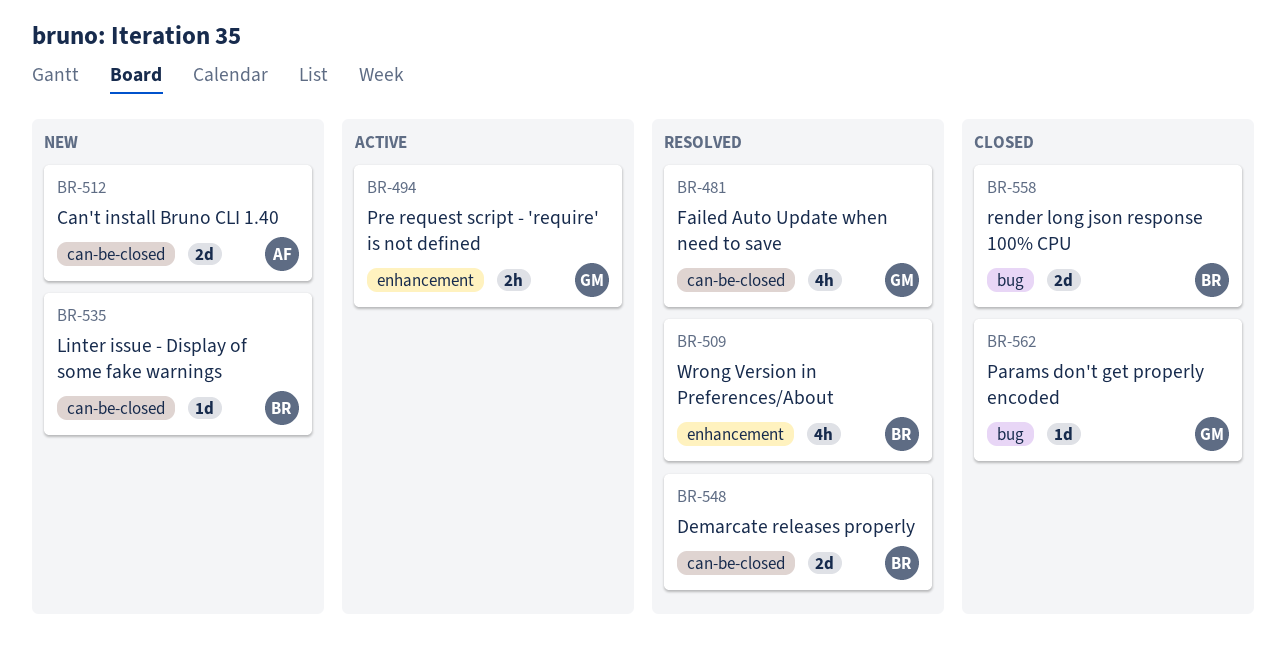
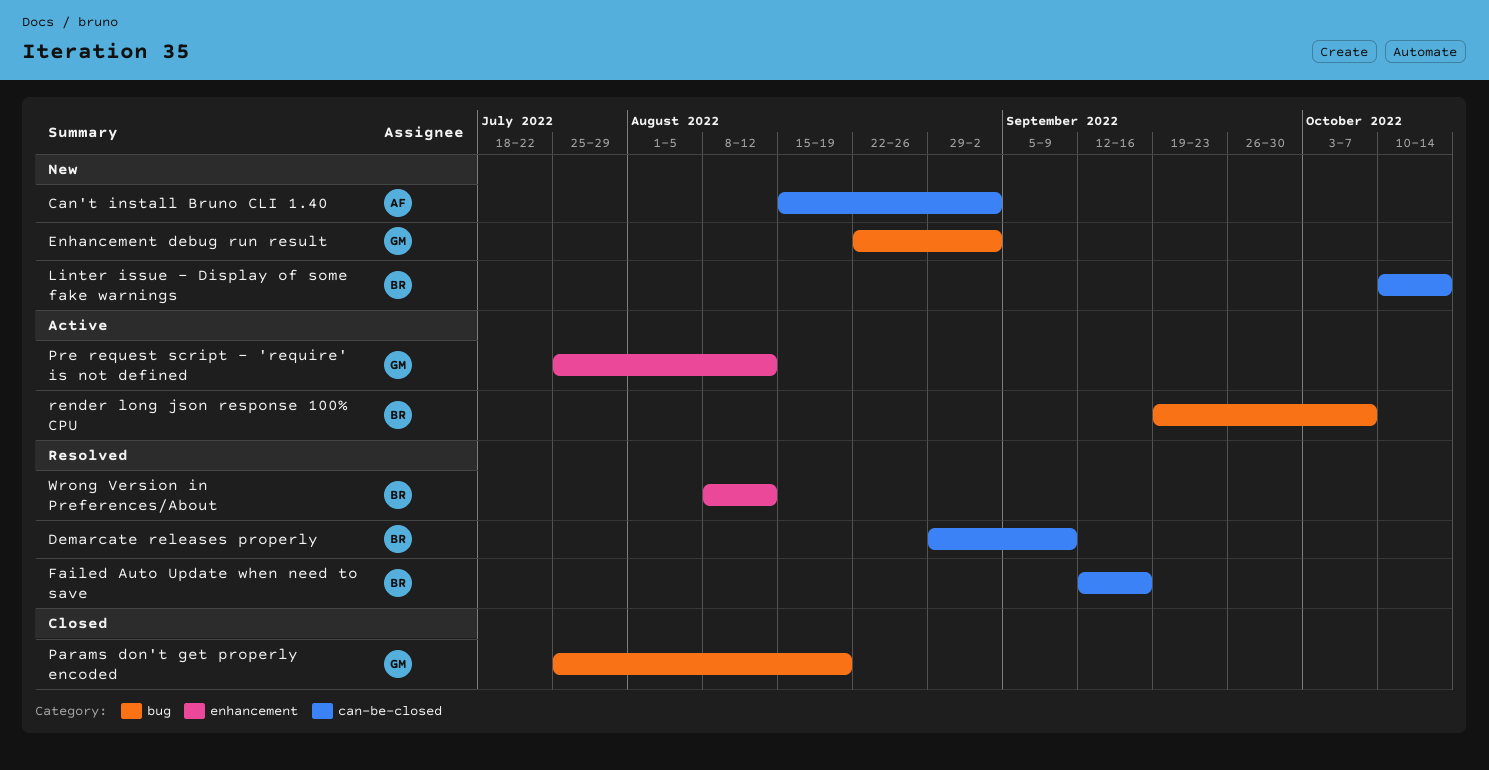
Enhancement debug run result: none -> present
Failed Auto Update when need to save, owner: GM -> BR
render long json response 100% CPU, status: Closed -> Active

